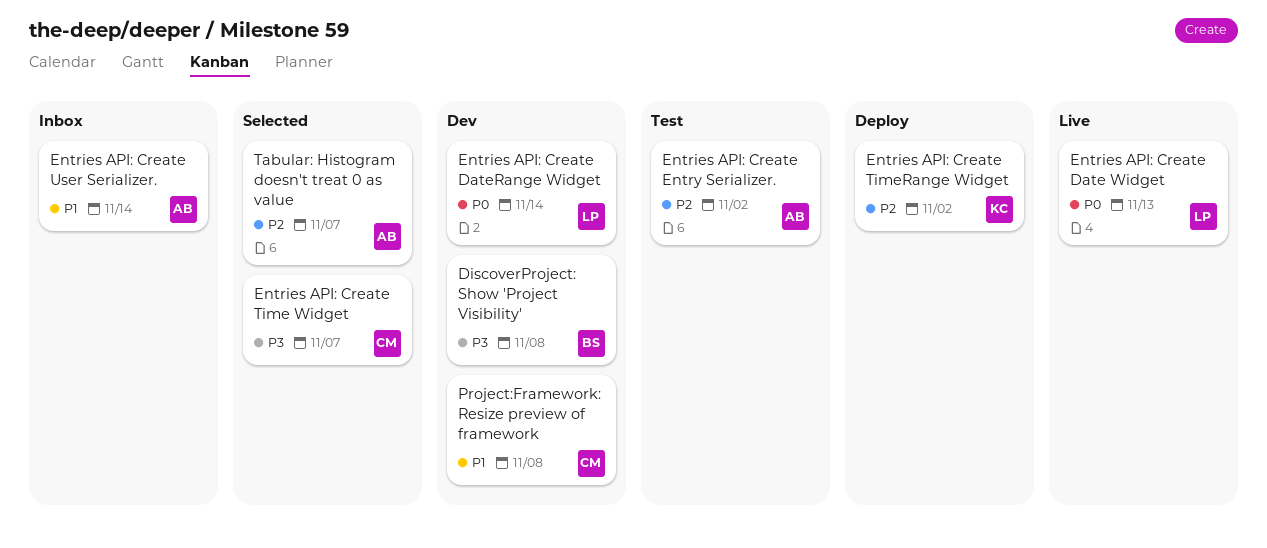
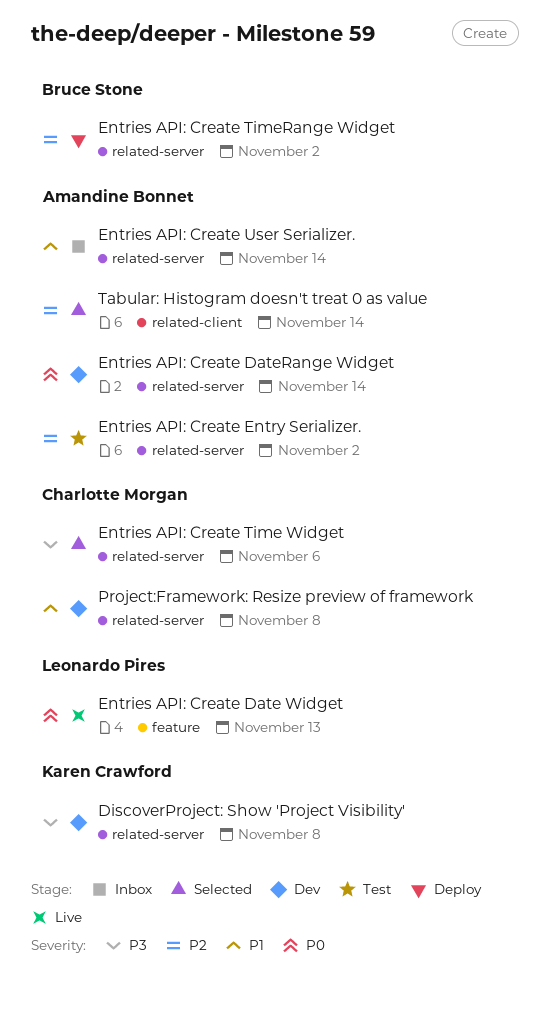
DiscoverProject: Show 'Project Visibility', owner: Bruce Stone -> Karen Crawford
Entries API: Create DateRange Widget, owner: Leonardo Pires -> Amandine Bonnet
Entries API: Create Time Widget, due: Nov 7 -> Nov 6
Entries API: Create TimeRange Widget, owner: Karen Crawford -> Bruce Stone
Tabular: Histogram doesn't treat 0 as value, due: Nov 7 -> Nov 14

